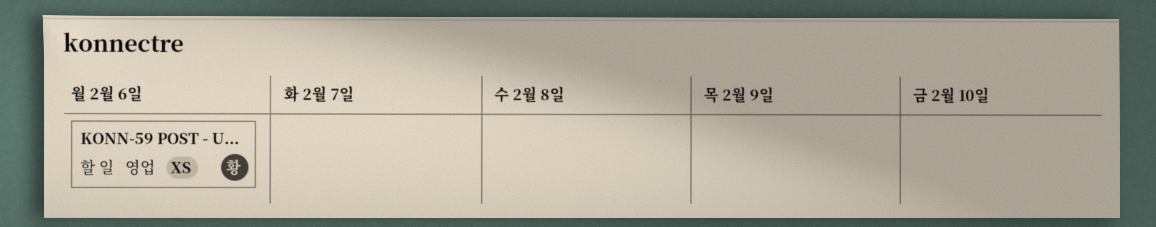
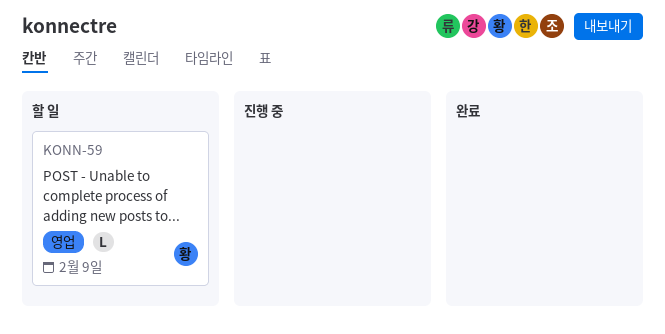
KONN-59, estimate: XS -> L
KONN-59, due: Feb 6 -> Feb 9

